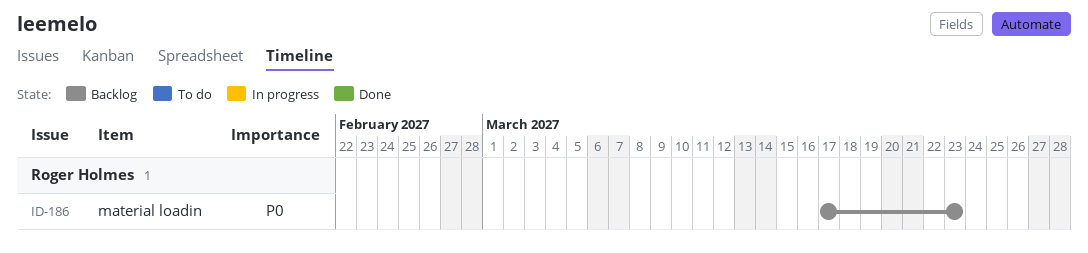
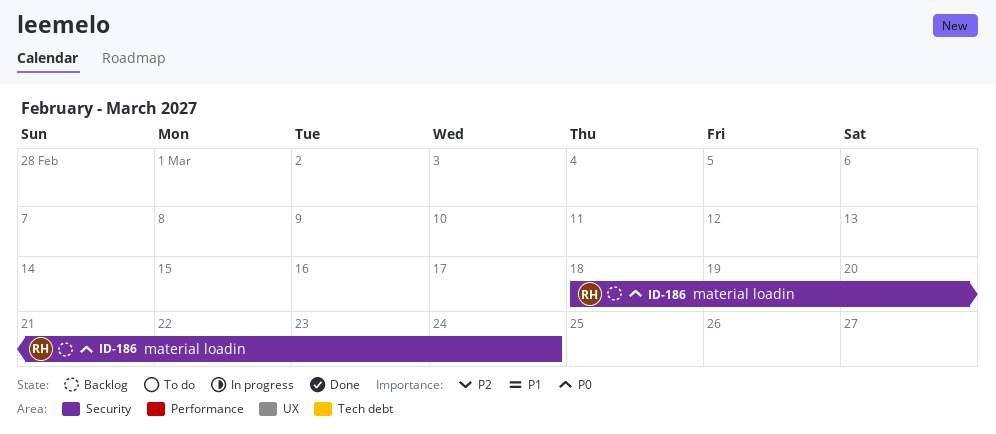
ID-186, start: Mar 17 -> Mar 18
ID-186, due: Mar 23 -> Mar 24

